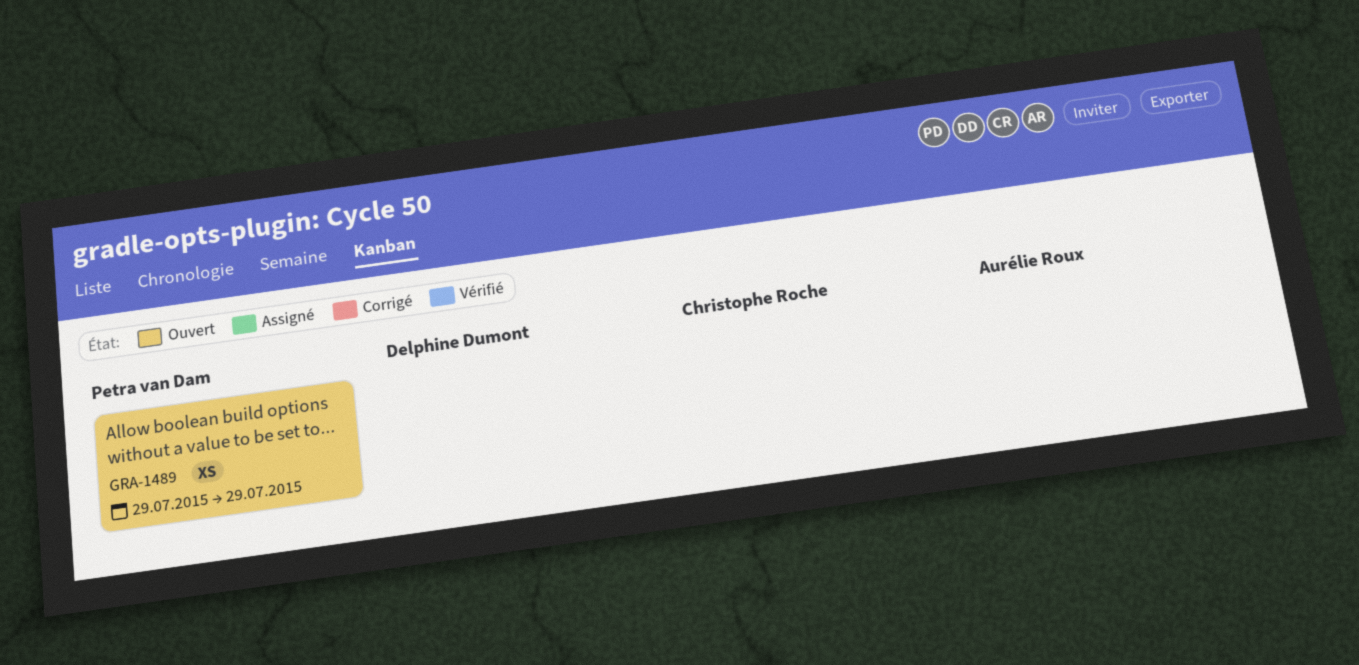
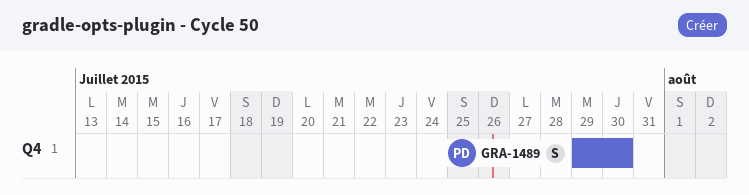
GRA-1489, estimate: XS -> S
GRA-1489, due: Jul 29 -> Jul 30

